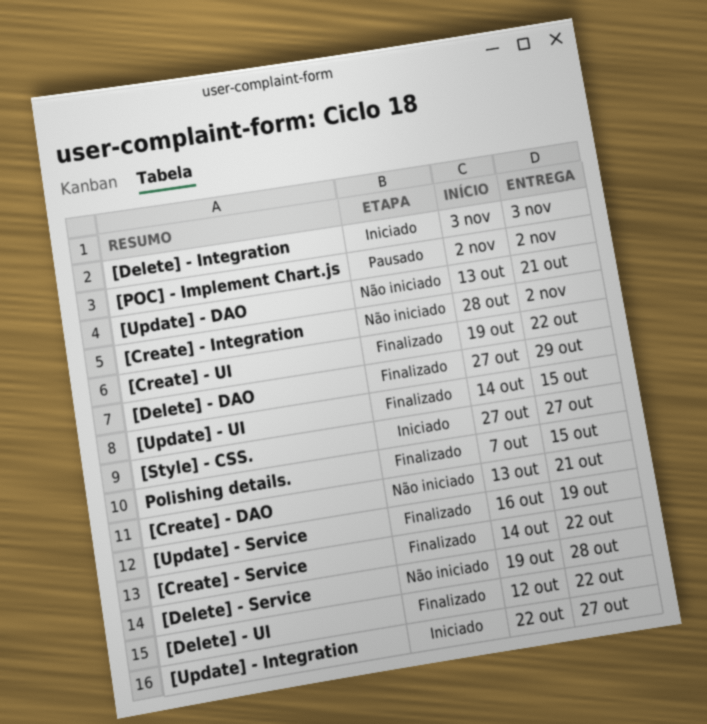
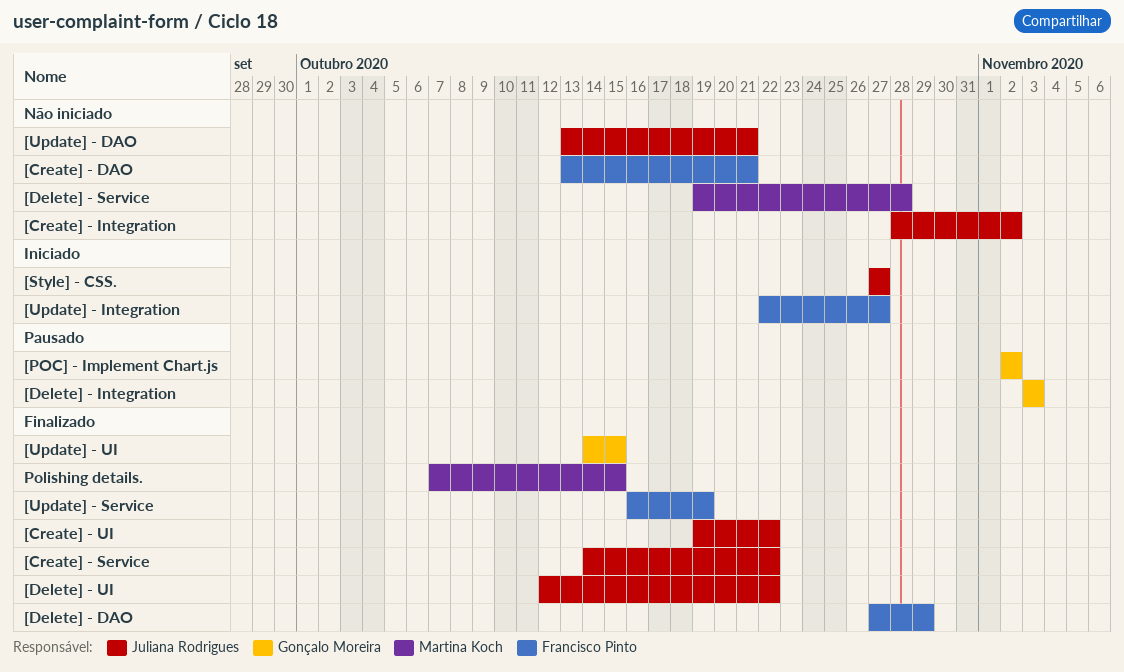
[Delete] - Integration, status: Iniciado -> Pausado

